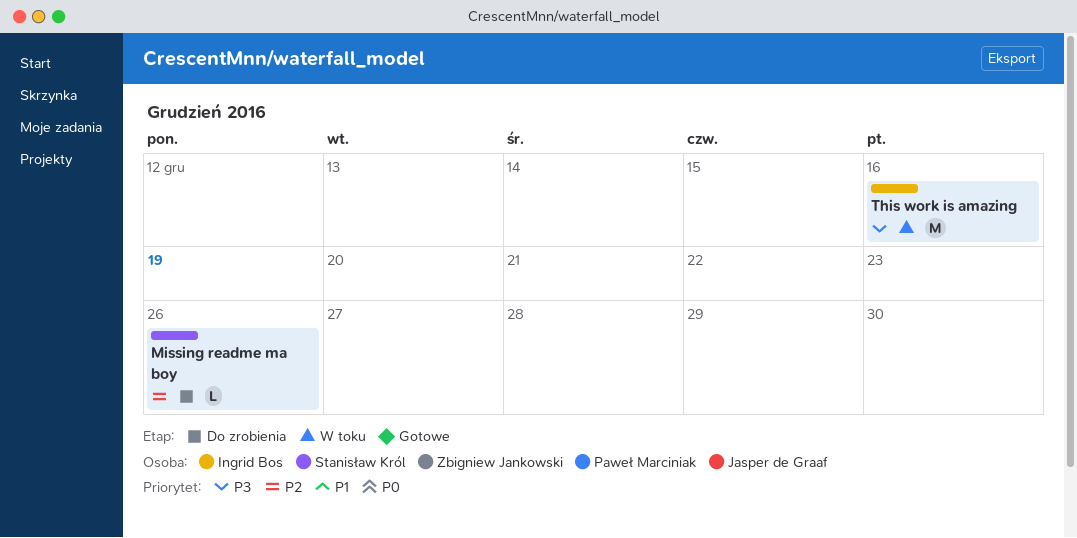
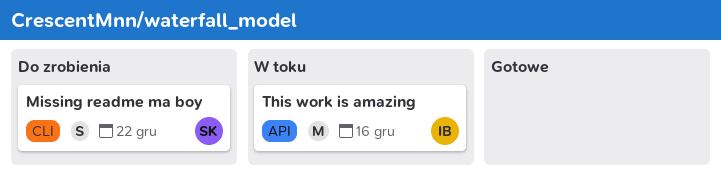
Missing readme ma boy, estimate: L -> S
Missing readme ma boy, due: Dec 26 -> Dec 22

